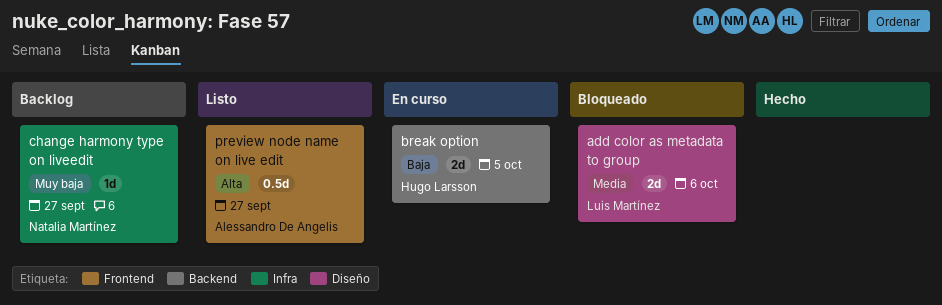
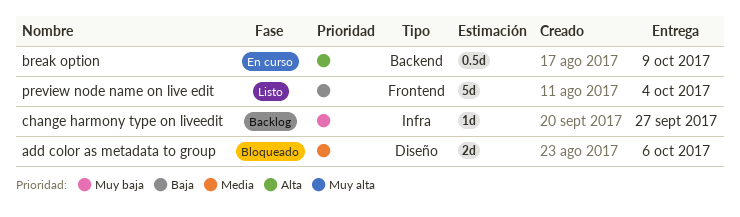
break option, priority: Baja -> Alta
break option, estimate: 2d -> 0.5d
break option, due: Oct 5 -> Oct 9
preview node name on live edit, priority: Alta -> Baja
preview node name on live edit, estimate: 0.5d -> 5d
preview node name on live edit, due: Sep 27 -> Oct 4

